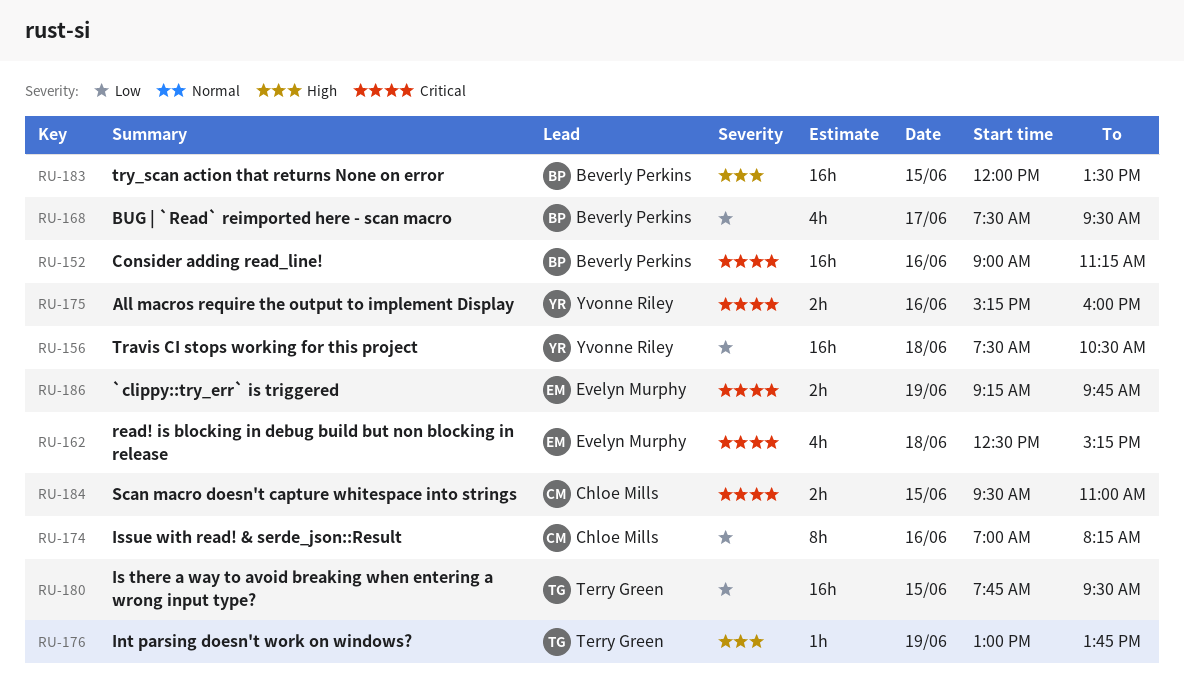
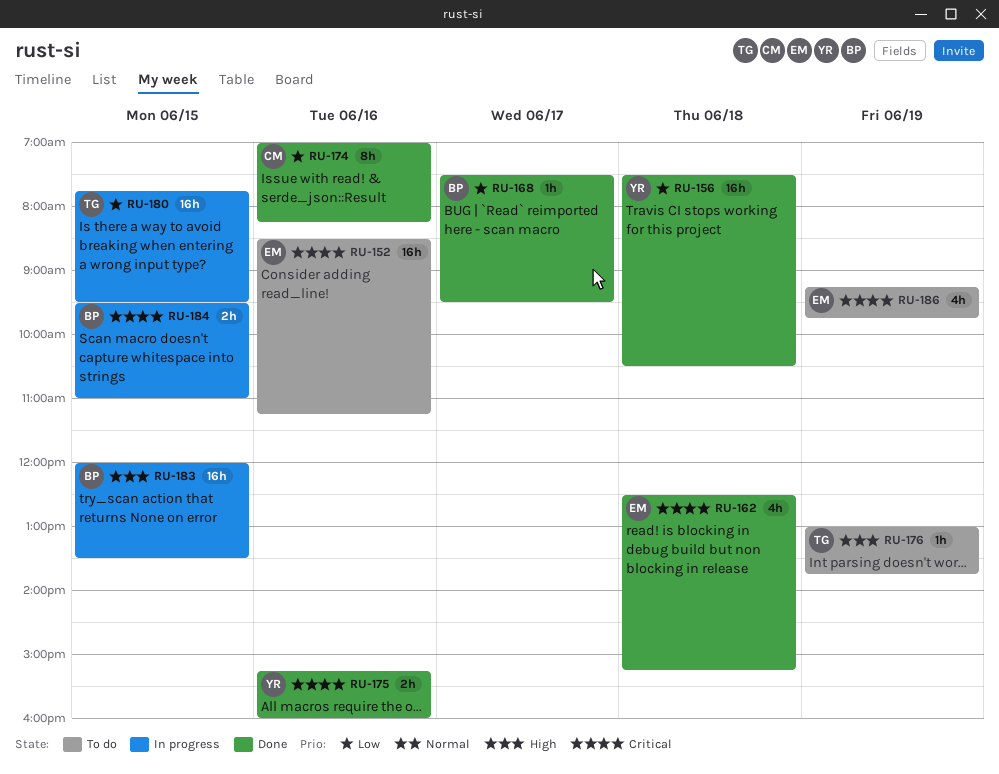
RU-152, owner: Beverly Perkins -> Evelyn Murphy
RU-152, begins: 09:00 -> 08:30
RU-168, estimate: 4h -> 1h
RU-184, owner: Chloe Mills -> Beverly Perkins
RU-186, estimate: 2h -> 4h

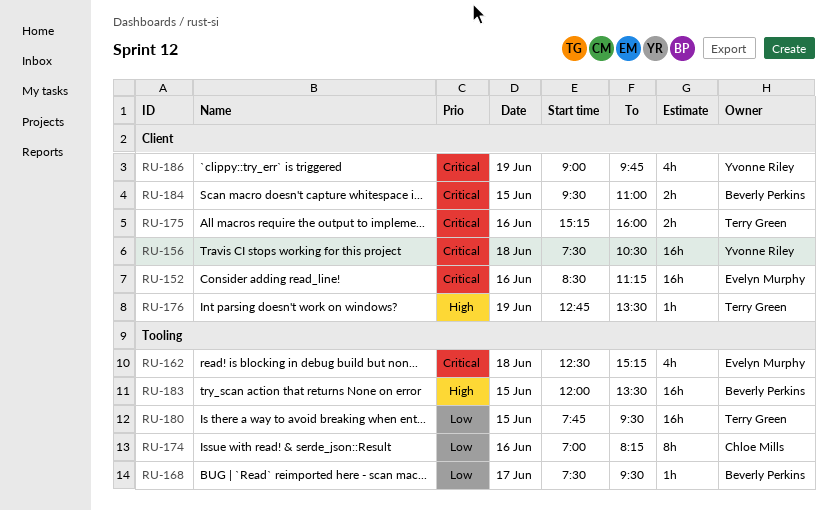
RU-156, priority: Low -> Critical
RU-175, owner: Yvonne Riley -> Terry Green
RU-176, begins: 13:00 -> 12:45
RU-176, ends: 13:45 -> 13:30
RU-186, owner: Evelyn Murphy -> Yvonne Riley
RU-186, begins: 09:15 -> 09:00

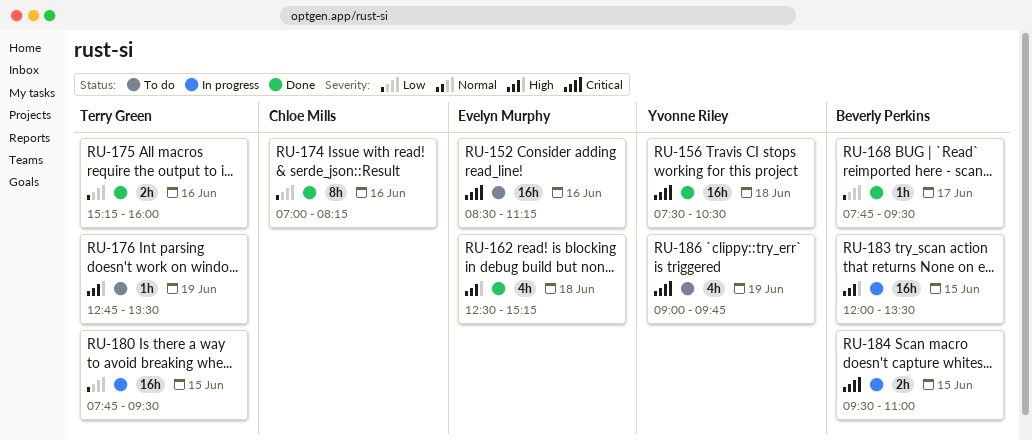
RU-162, priority: Critical -> High
RU-168, begins: 07:30 -> 07:45
RU-175, priority: Critical -> Low

